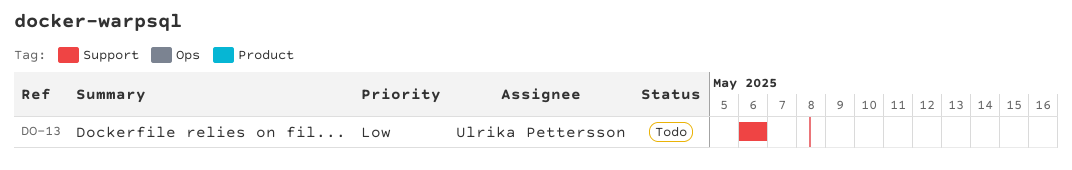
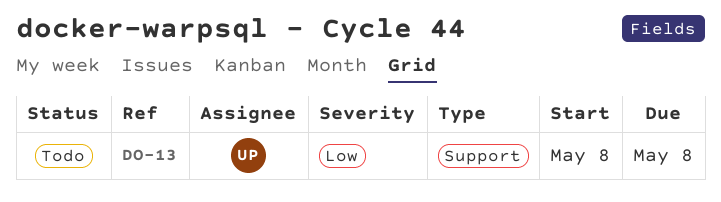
DO-13, start: May 6 -> May 8
DO-13, due: May 6 -> May 8

